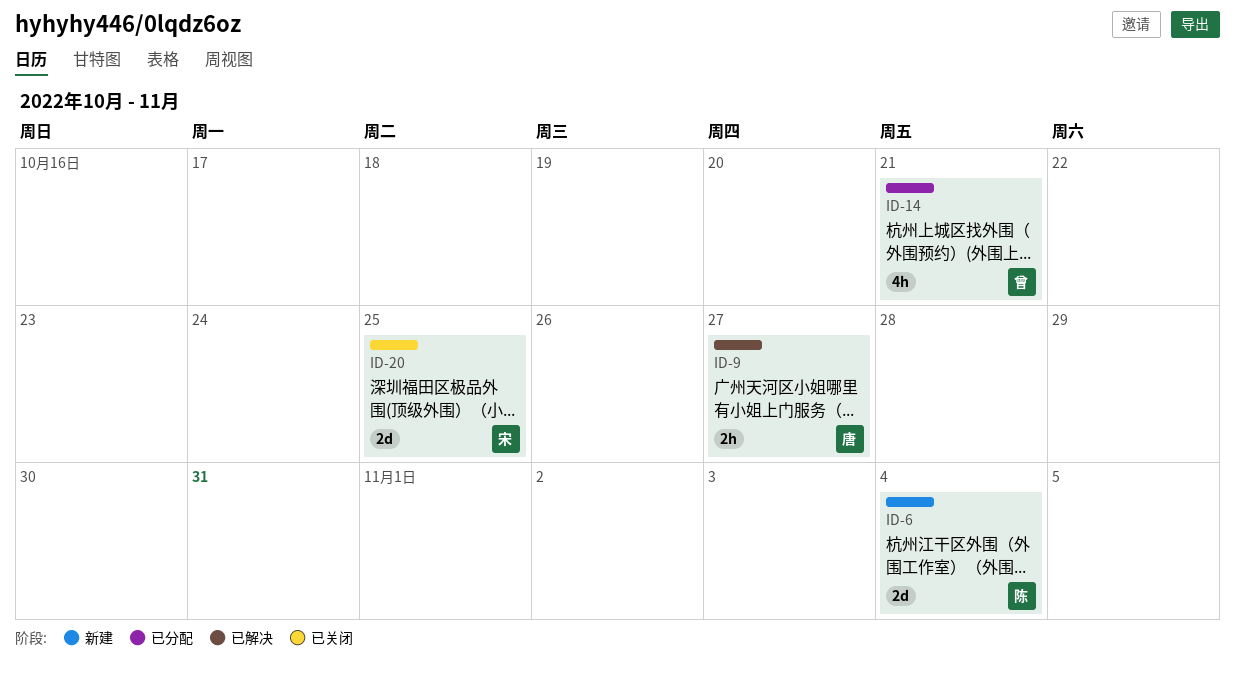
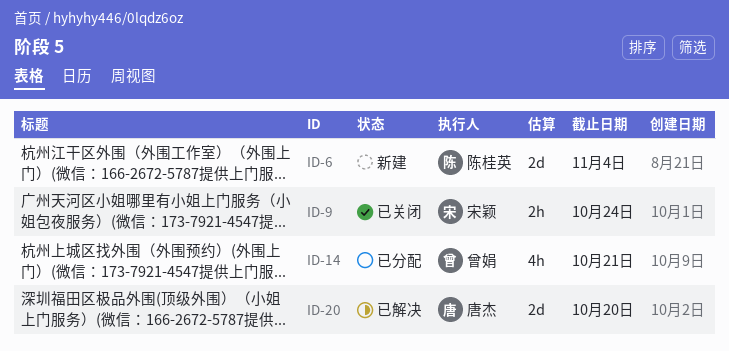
ID-9, status: 已解决 -> 已关闭
ID-9, owner: 唐杰 -> 宋颖
ID-9, due: Oct 27 -> Oct 24
ID-20, status: 已关闭 -> 已解决
ID-20, owner: 宋颖 -> 唐杰
ID-20, due: Oct 25 -> Oct 20

